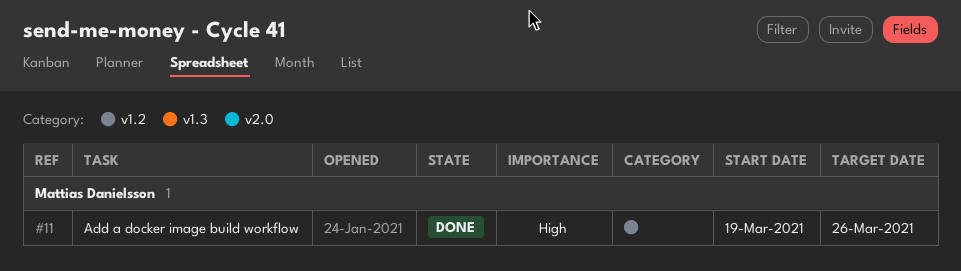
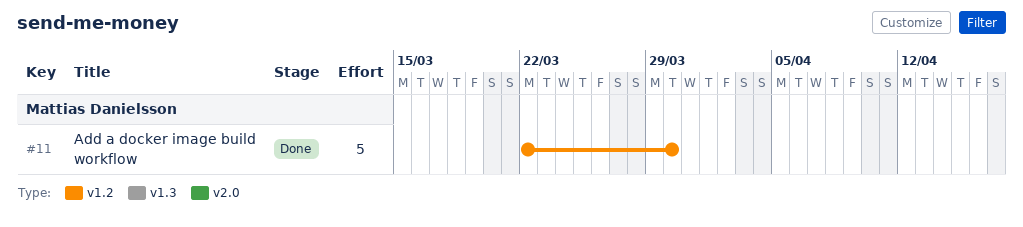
#11, start: Mar 19 -> Mar 22
#11, due: Mar 26 -> Mar 30

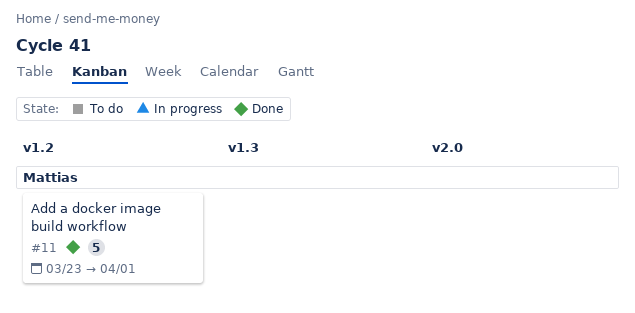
#11, start: Mar 22 -> Mar 23
#11, due: Mar 30 -> Apr 1

